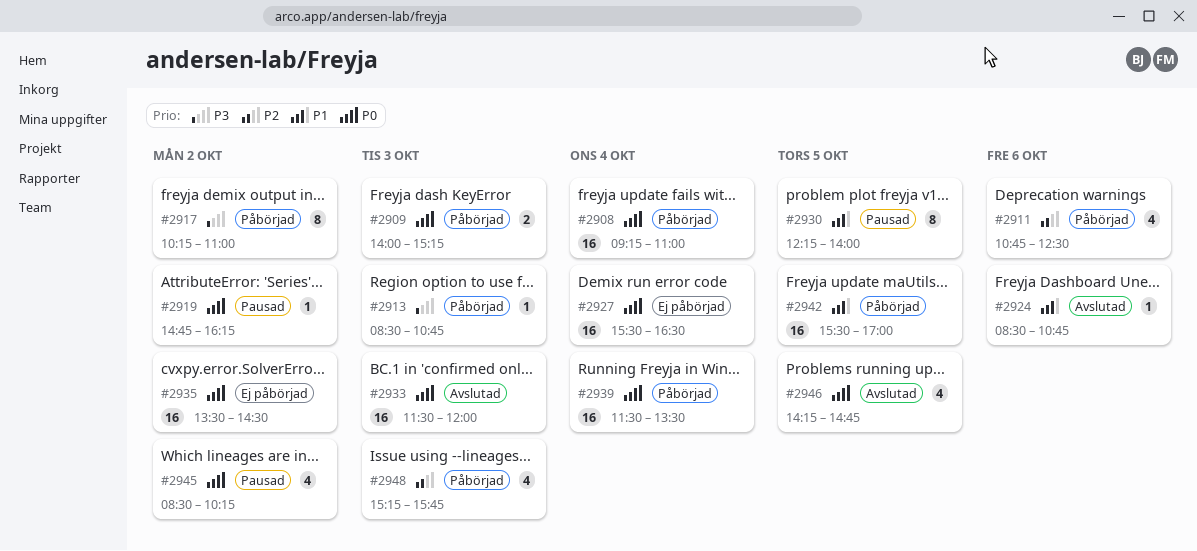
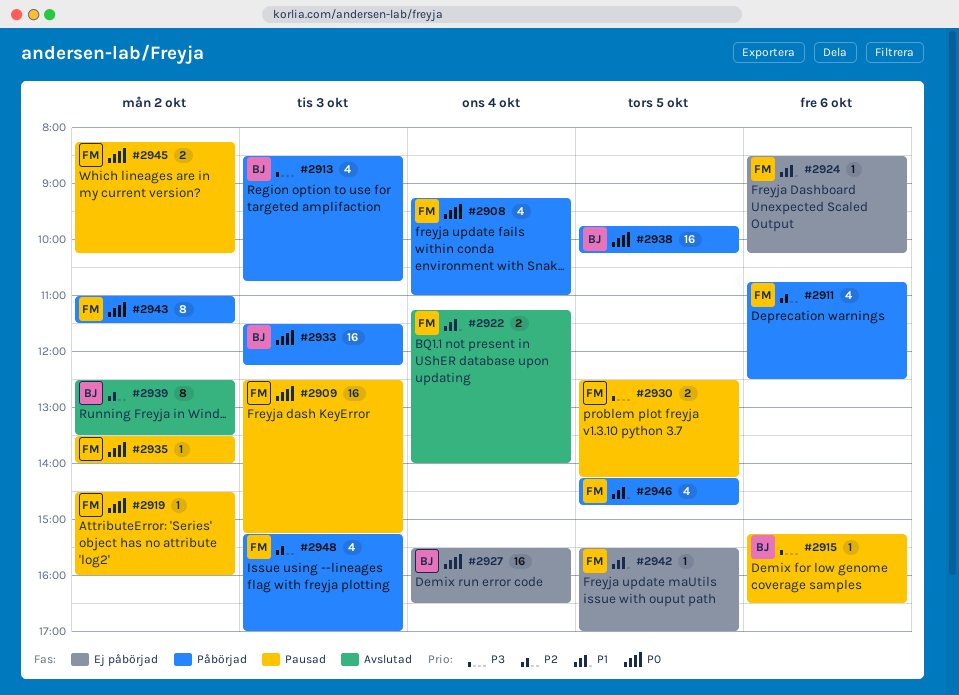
#2908, estimate: 16 -> 4
#2909, status: Påbörjad -> Pausad
#2909, estimate: 2 -> 16
#2909, begins: 14:00 -> 12:30
#2913, estimate: 1 -> 4
#2915: none -> present
#2917: present -> none
#2919, begins: 14:45 -> 14:30
#2919, ends: 16:15 -> 16:00
#2922: none -> present
#2924, status: Avslutad -> Ej påbörjad
#2924, ends: 10:45 -> 10:15
#2930, priority: P1 -> P3
#2930, estimate: 8 -> 2
#2930, begins: 12:15 -> 12:30
#2930, ends: 14:00 -> 14:15
#2933, status: Avslutad -> Påbörjad
#2933, ends: 12:00 -> 12:15
#2935, status: Ej påbörjad -> Pausad
#2935, estimate: 16 -> 1
#2935, ends: 14:30 -> 14:00
#2938: none -> present
#2939, status: Påbörjad -> Avslutad
#2939, priority: P0 -> P2
#2939, estimate: 16 -> 8
#2939, day: Oct 4 -> Oct 2
#2939, begins: 11:30 -> 12:30
#2942, status: Påbörjad -> Ej påbörjad
#2942, estimate: 16 -> 1
#2943: none -> present
#2945, estimate: 4 -> 2
#2945, begins: 08:30 -> 08:15
#2946, status: Avslutad -> Påbörjad
#2946, priority: P0 -> P1
#2948, ends: 15:45 -> 17:00

